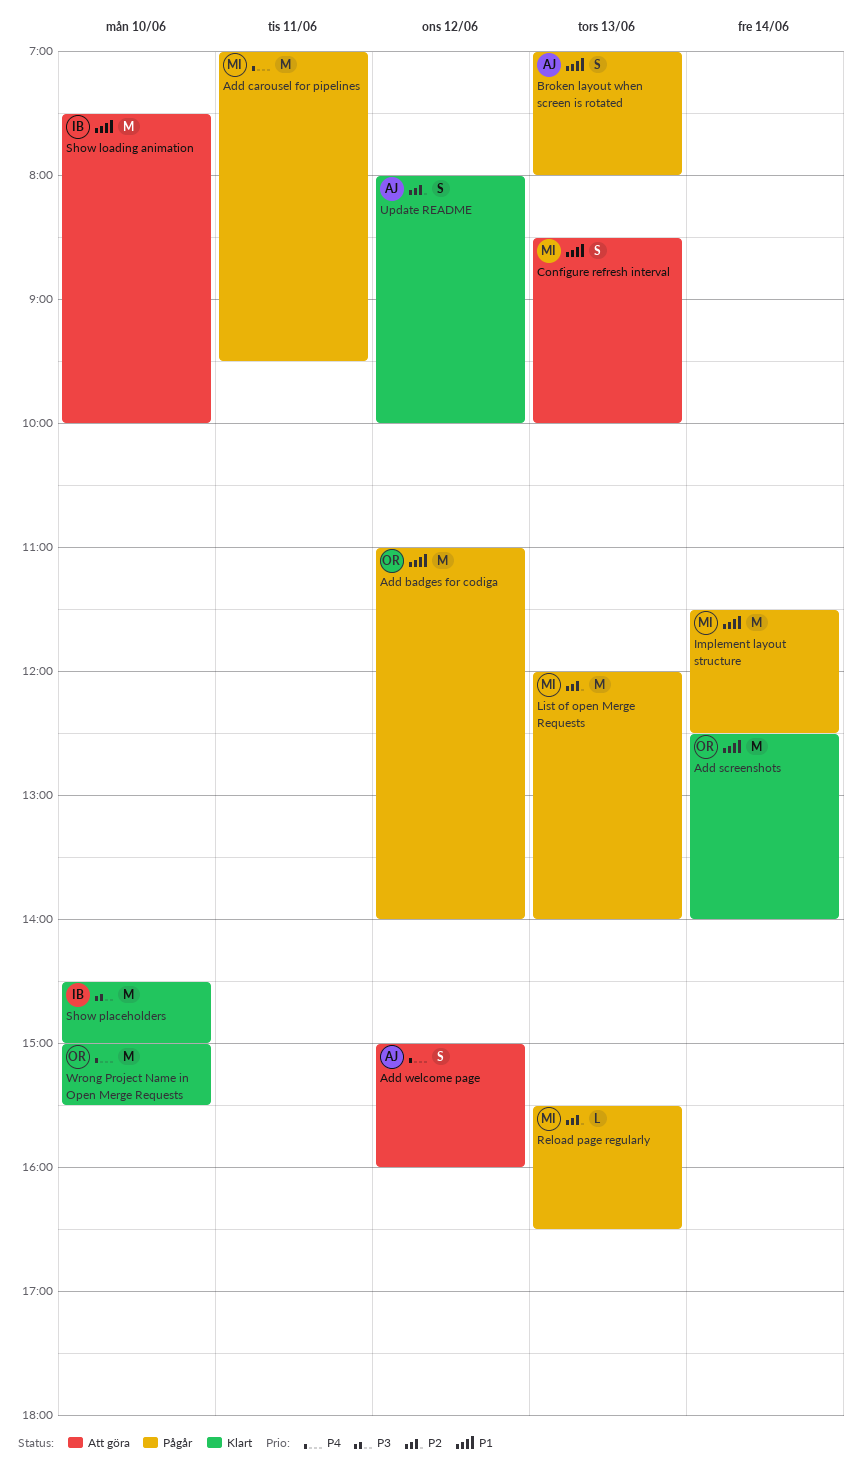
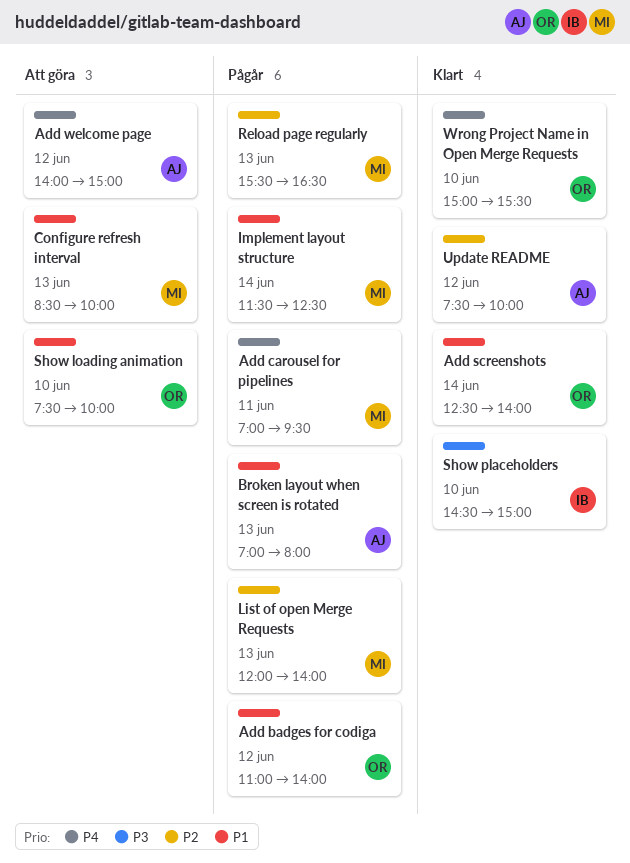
Add welcome page, begins: 15:00 -> 14:00
Add welcome page, ends: 16:00 -> 15:00
Show loading animation, owner: IB -> OR
Update README, begins: 08:00 -> 07:30

